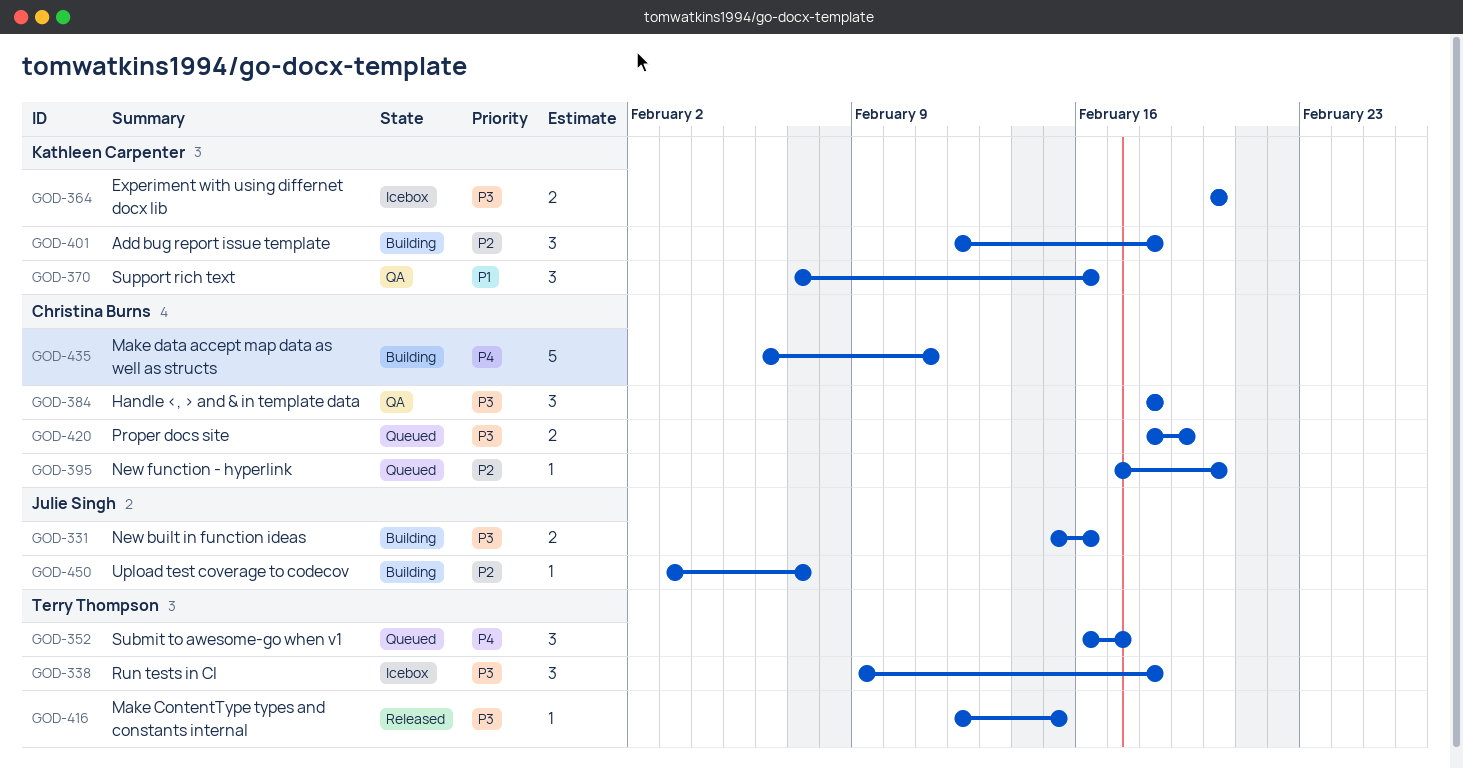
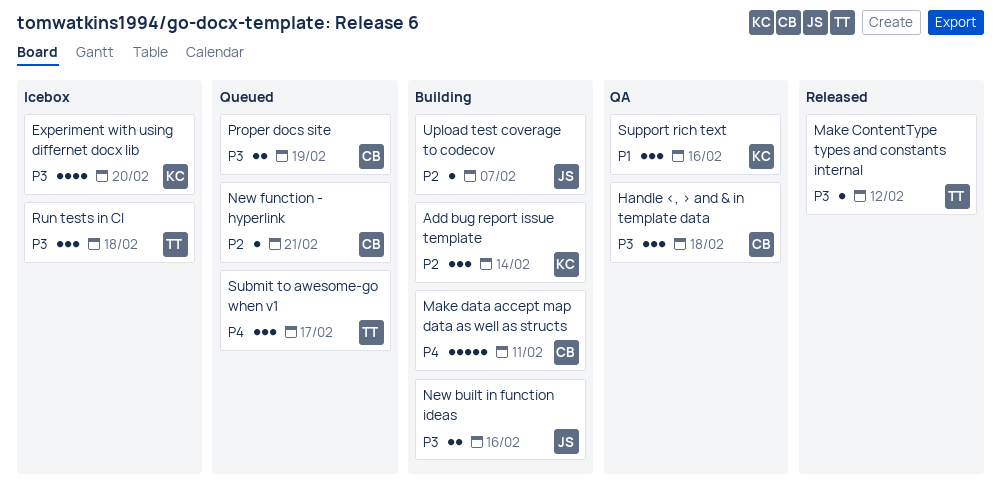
Add bug report issue template, due: Feb 18 -> Feb 14
Experiment with using differnet docx lib, estimate: 2 -> 4
Make ContentType types and constants internal, due: Feb 15 -> Feb 12
New function - hyperlink, due: Feb 20 -> Feb 21

